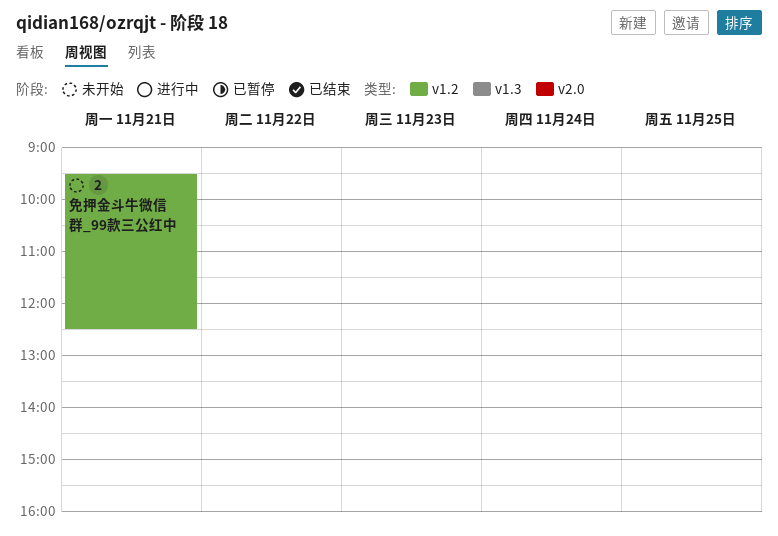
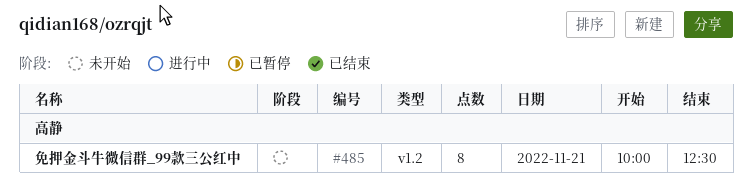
免押金斗牛微信群_99款三公红中, estimate: 2 -> 8
免押金斗牛微信群_99款三公红中, begins: 09:30 -> 10:00

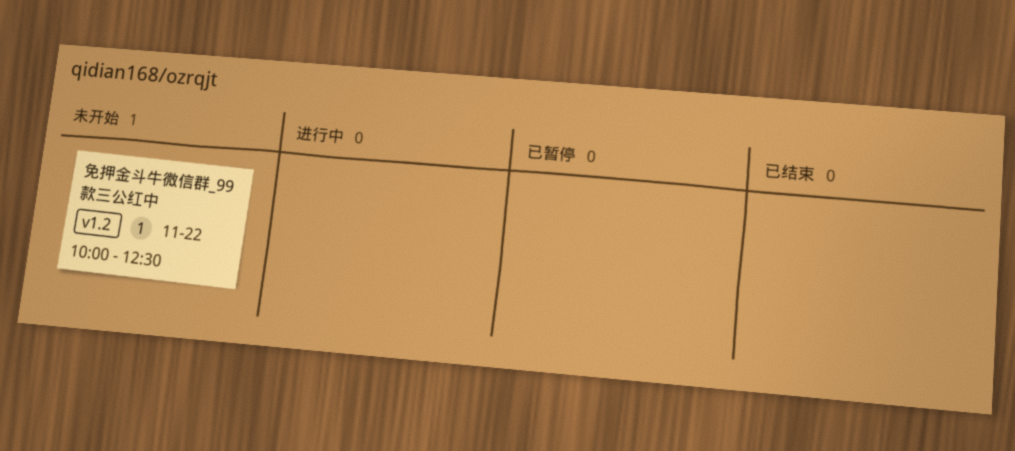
免押金斗牛微信群_99款三公红中, estimate: 8 -> 1
免押金斗牛微信群_99款三公红中, day: Nov 21 -> Nov 22

